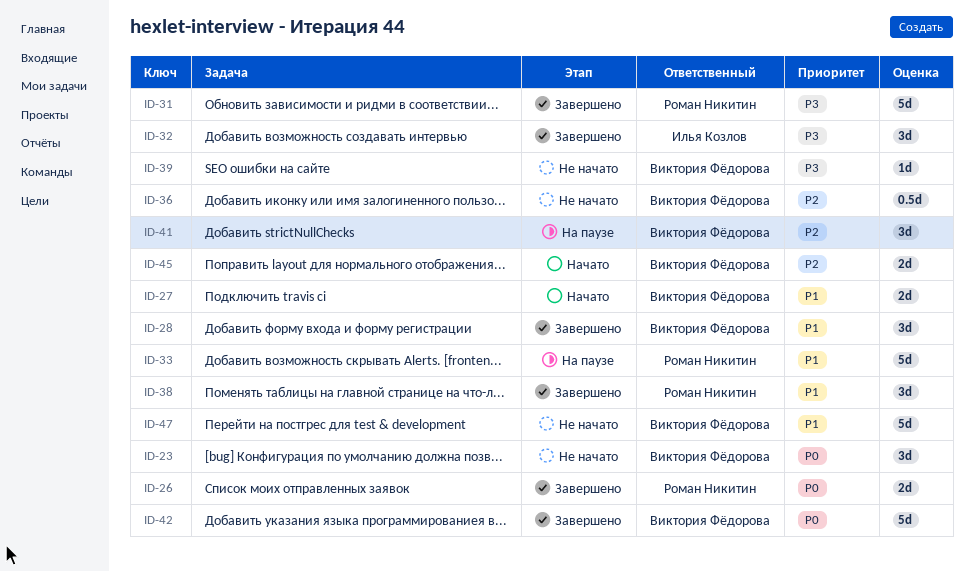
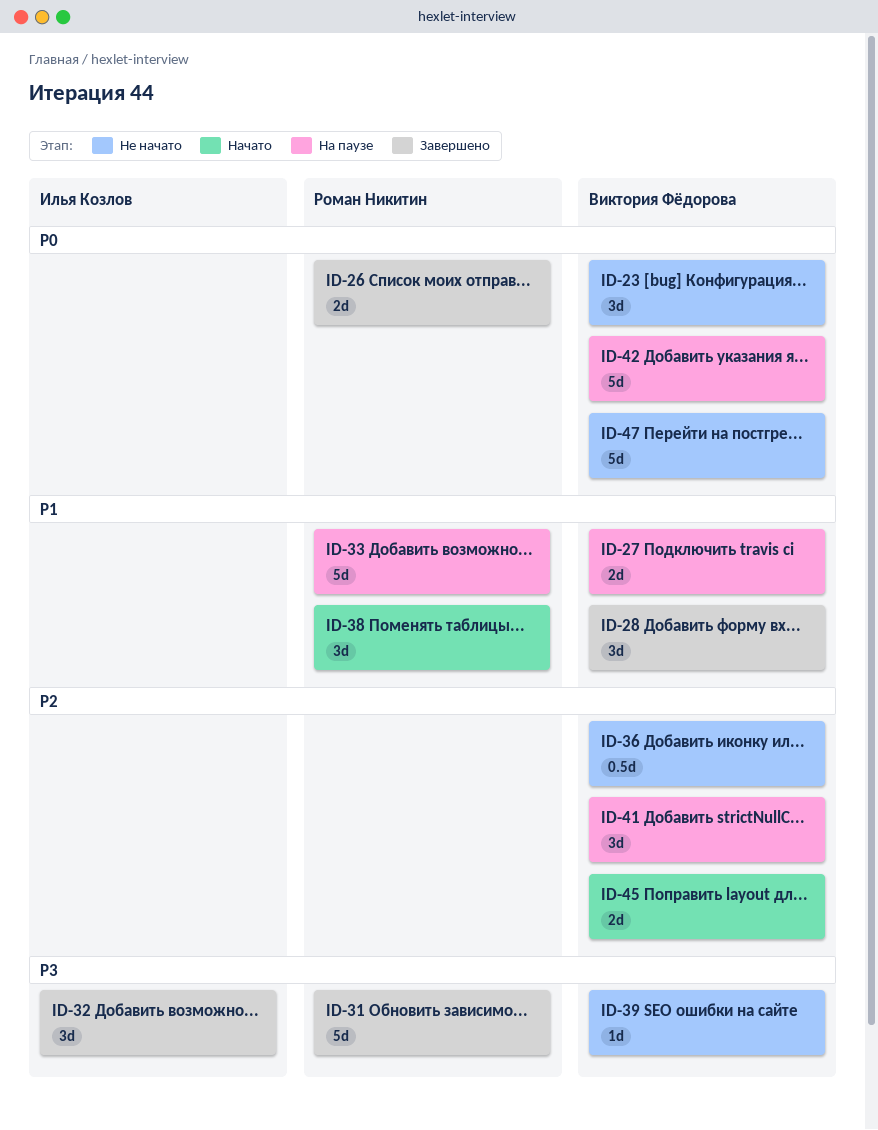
ID-27, status: Начато -> На паузе
ID-38, status: Завершено -> Начато
ID-42, status: Завершено -> На паузе
ID-47, priority: P1 -> P0

